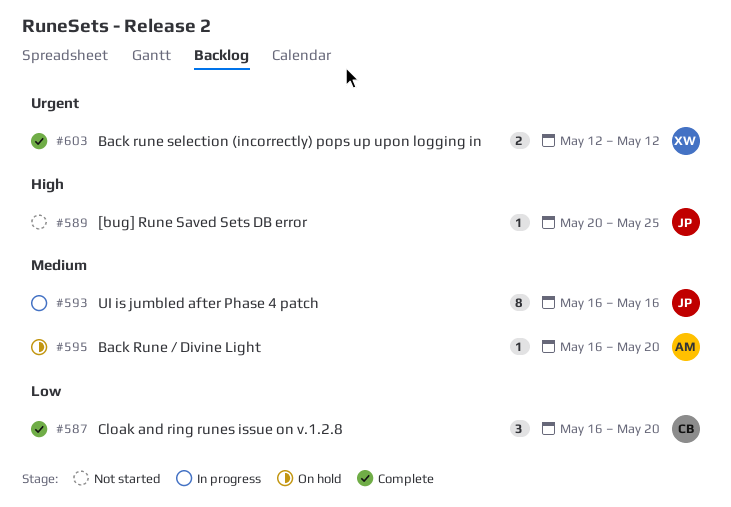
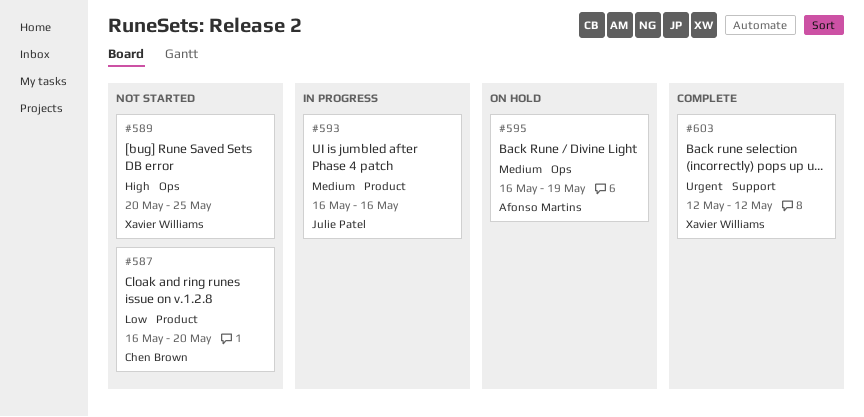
#587, status: Complete -> Not started
#589, owner: Julie Patel -> Xavier Williams
#595, due: May 20 -> May 19

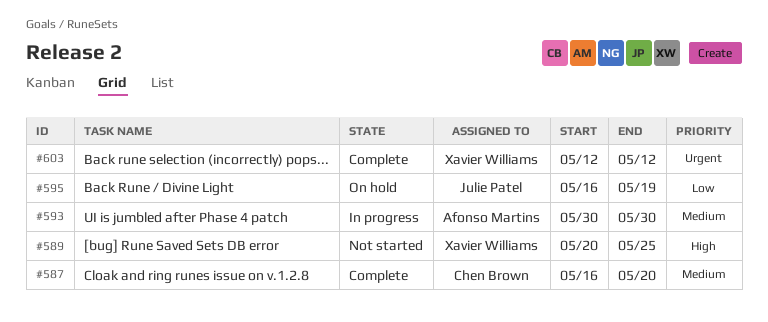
#587, status: Not started -> Complete
#587, priority: Low -> Medium
#593, owner: Julie Patel -> Afonso Martins
#593, start: May 16 -> May 30
#593, due: May 16 -> May 30
#595, owner: Afonso Martins -> Julie Patel
#595, priority: Medium -> Low

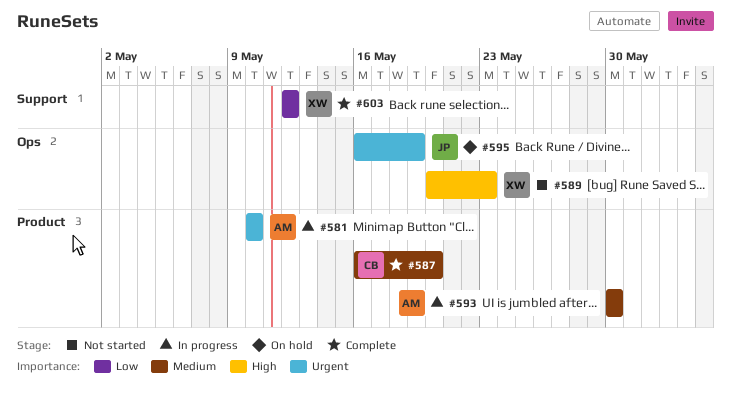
#581: none -> present
#589, due: May 25 -> May 23
#595, priority: Low -> Urgent
#603, priority: Urgent -> Low

